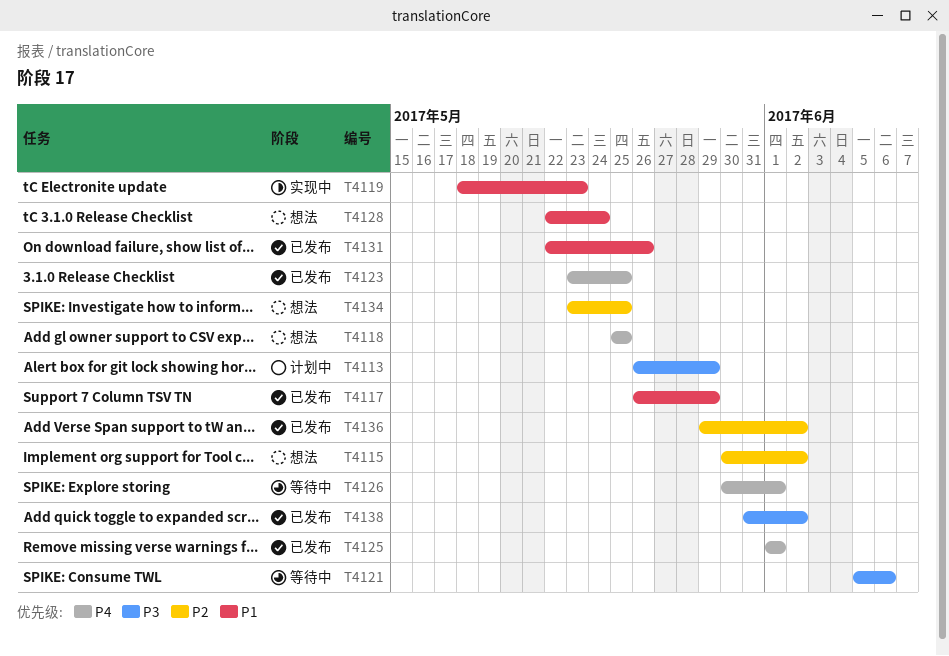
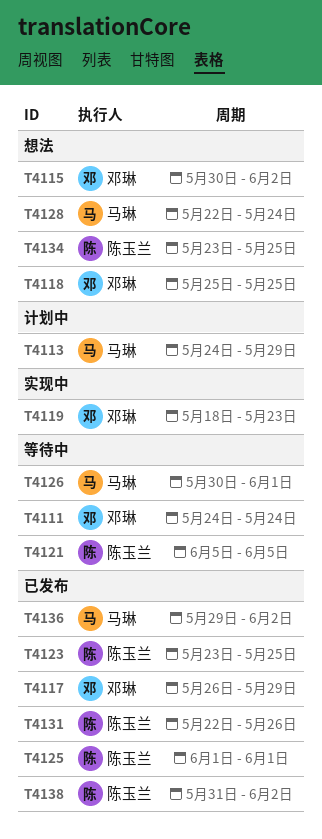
T4111: none -> present
T4113, start: May 26 -> May 24
T4121, due: Jun 6 -> Jun 5

